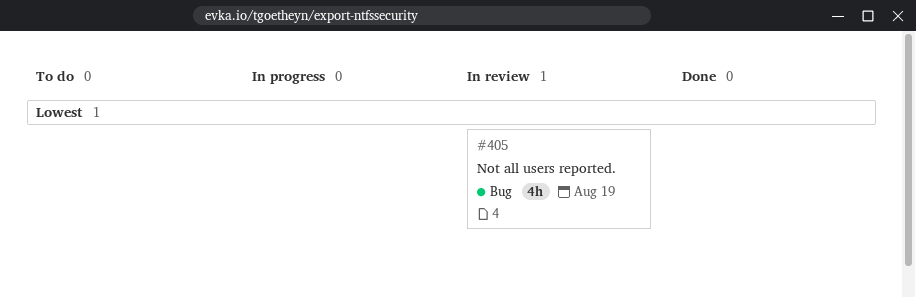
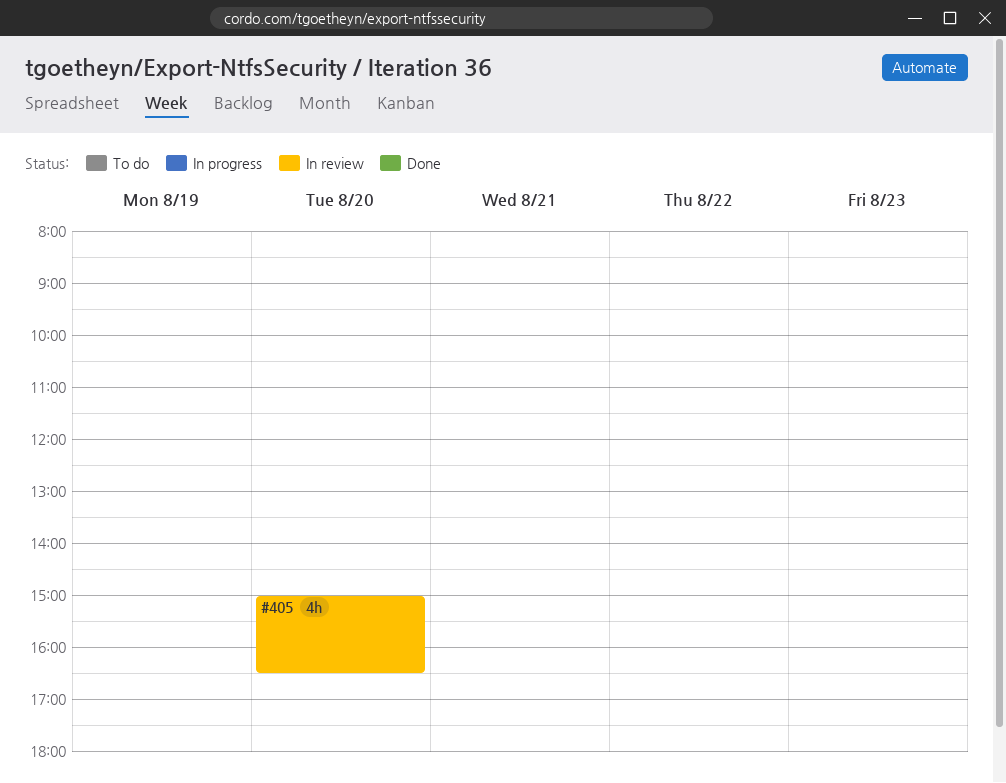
#405, day: Aug 19 -> Aug 20

